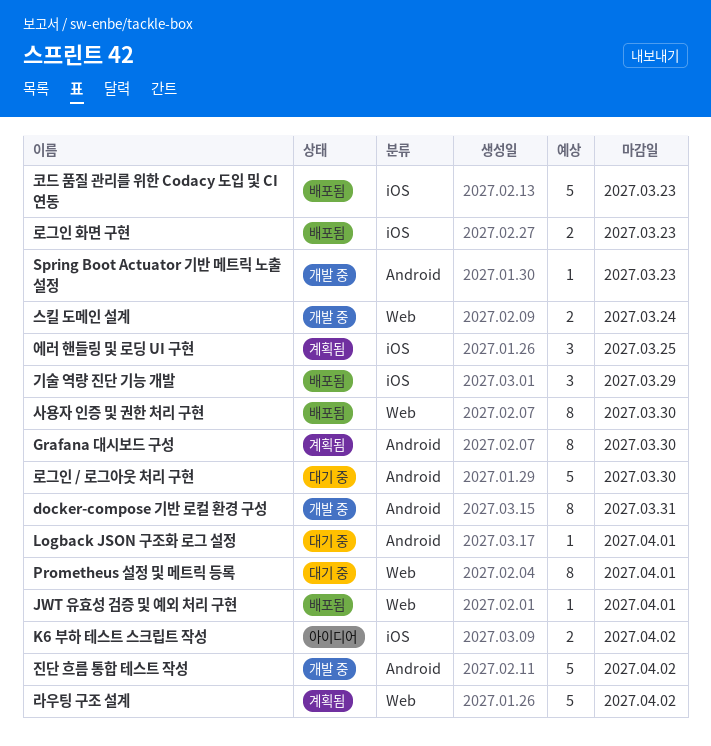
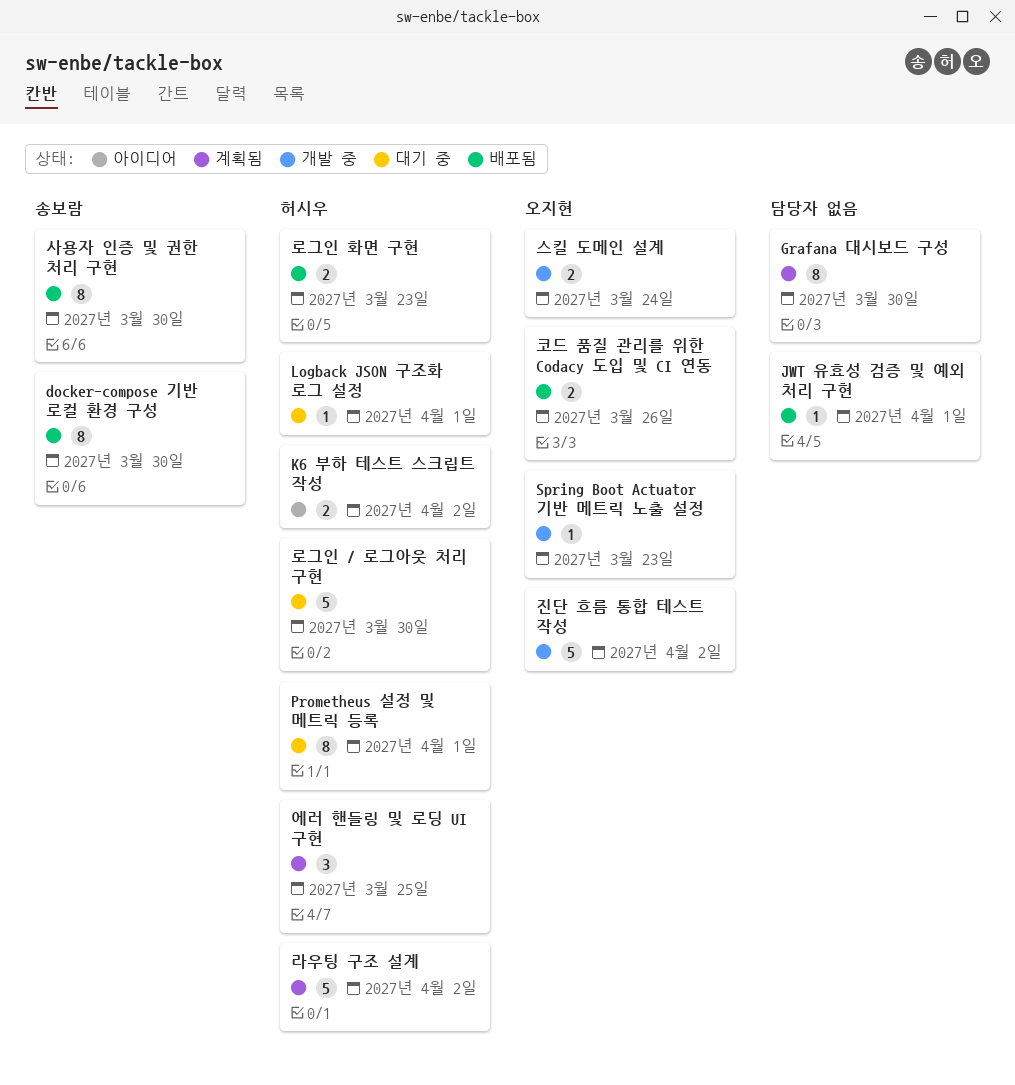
docker-compose 기반 로컬 환경 구성, status: 개발 중 -> 배포됨
docker-compose 기반 로컬 환경 구성, due: Mar 31 -> Mar 30
기술 역량 진단 기능 개발: present -> none
코드 품질 관리를 위한 Codacy 도입 및 CI 연동, estimate: 5 -> 2
코드 품질 관리를 위한 Codacy 도입 및 CI 연동, due: Mar 23 -> Mar 26

